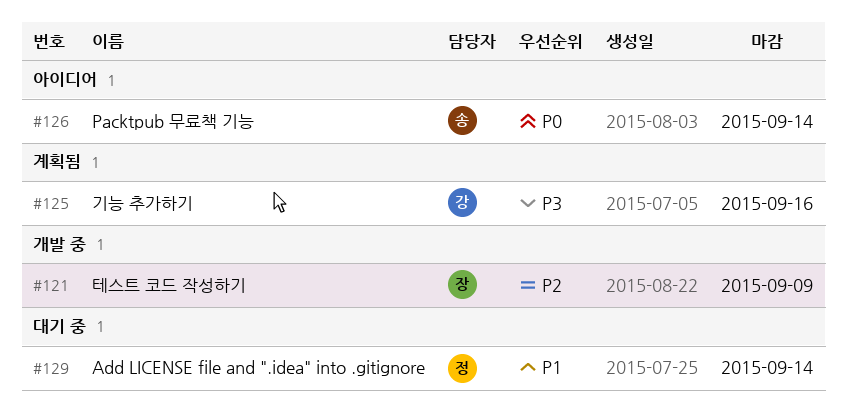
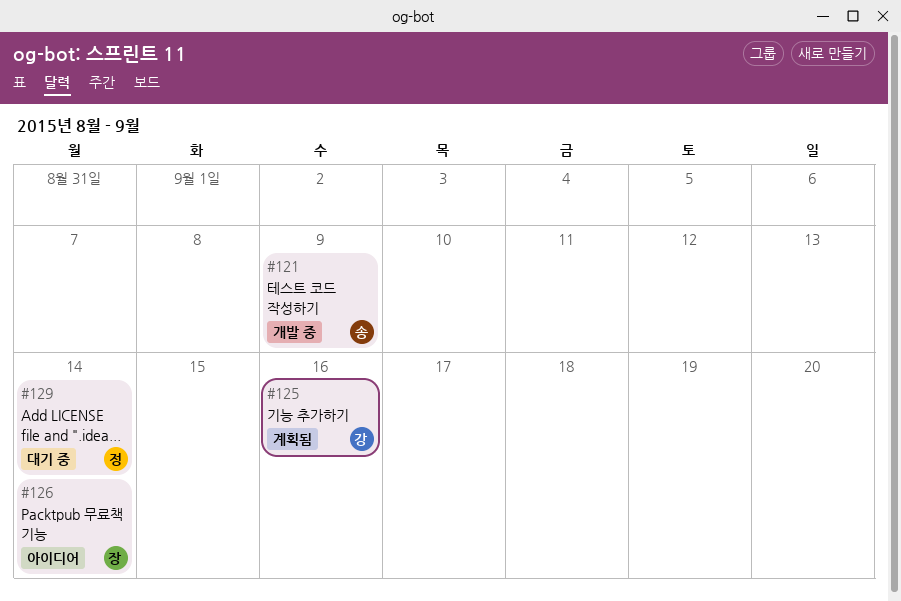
#121, owner: 장 -> 송
#126, owner: 송 -> 장

